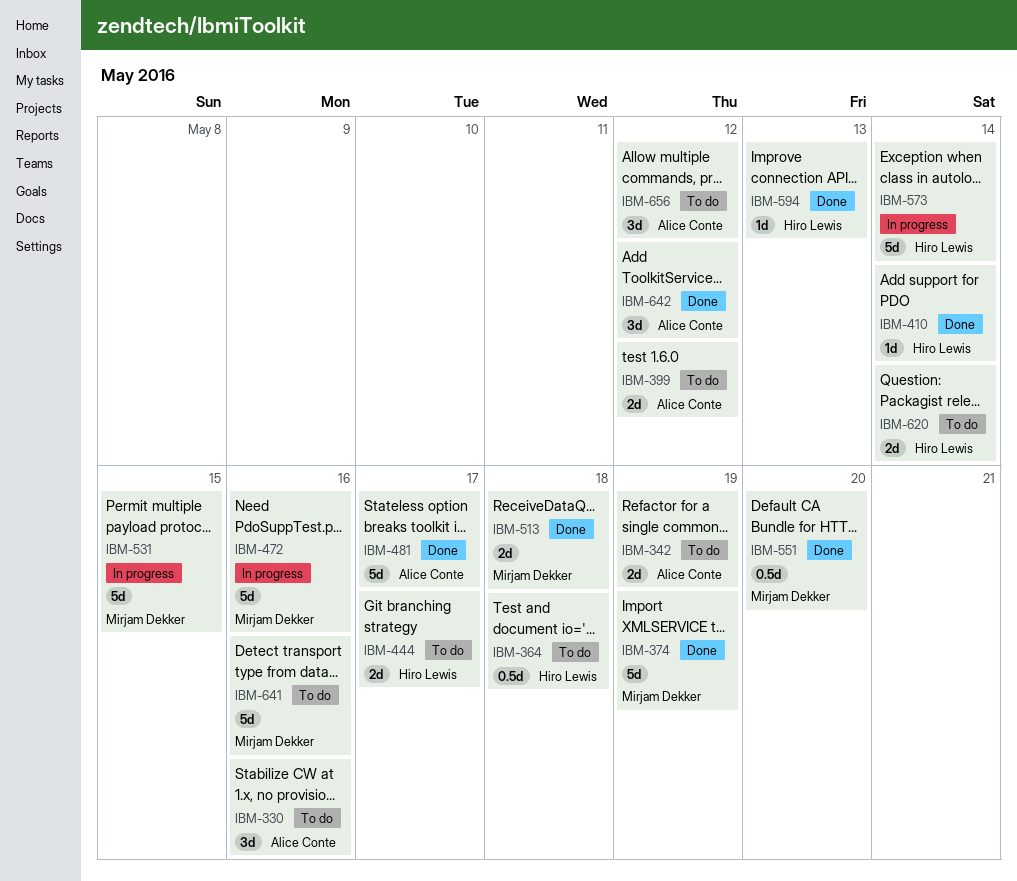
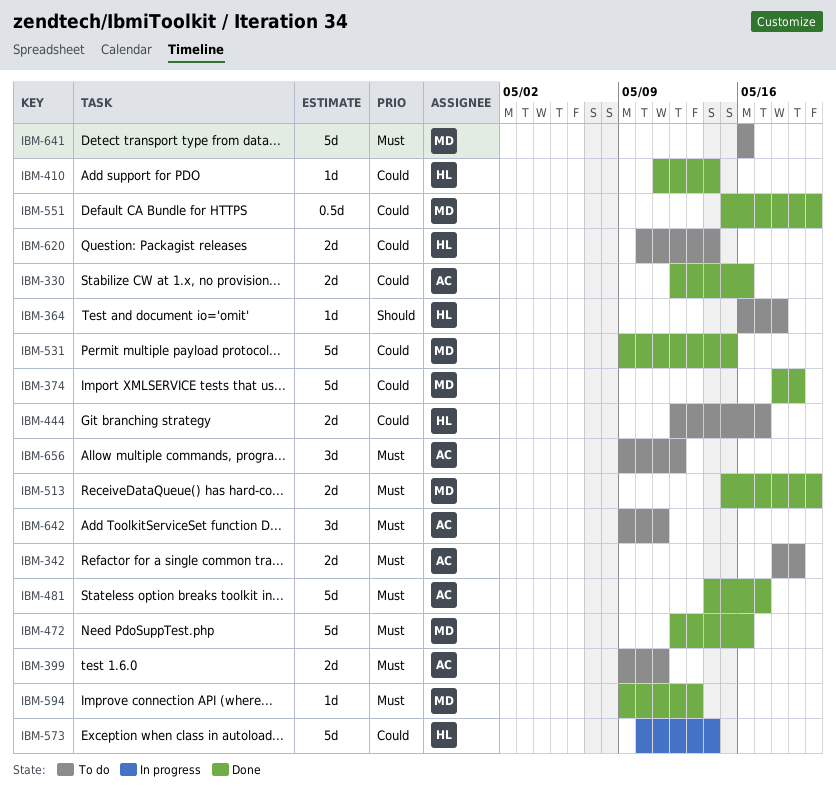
IBM-330, status: To do -> Done
IBM-330, estimate: 3d -> 2d
IBM-364, estimate: 0.5d -> 1d
IBM-399, due: May 12 -> May 11
IBM-472, status: In progress -> Done
IBM-513, due: May 18 -> May 20
IBM-531, status: In progress -> Done
IBM-594, owner: Hiro Lewis -> Mirjam Dekker
IBM-642, status: Done -> To do
IBM-642, due: May 12 -> May 11

